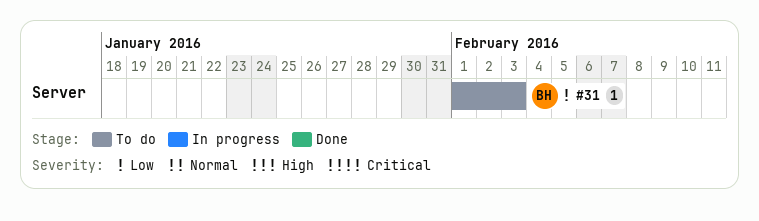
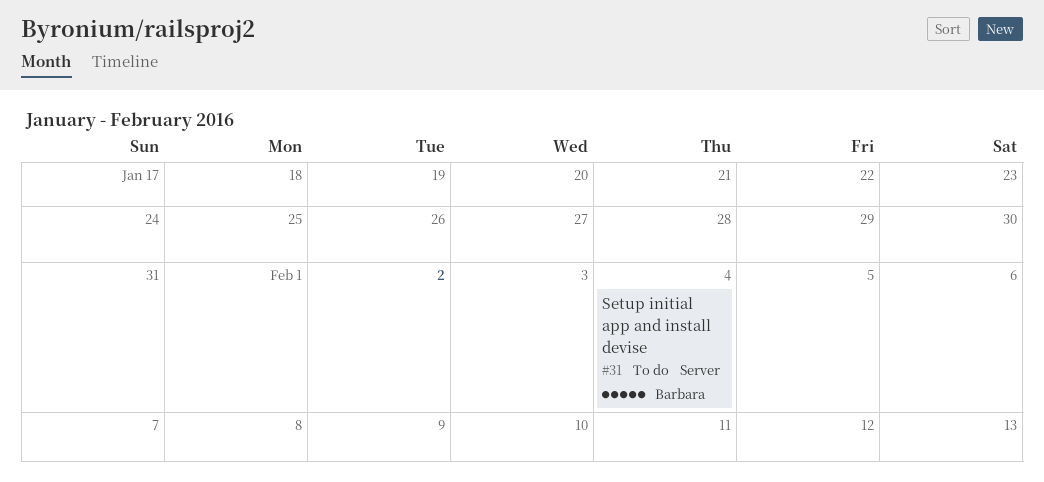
#31, estimate: 1 -> 5
#31, due: Feb 3 -> Feb 4

